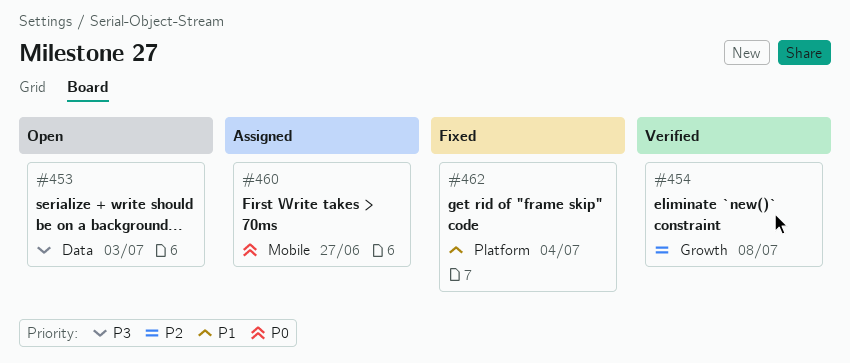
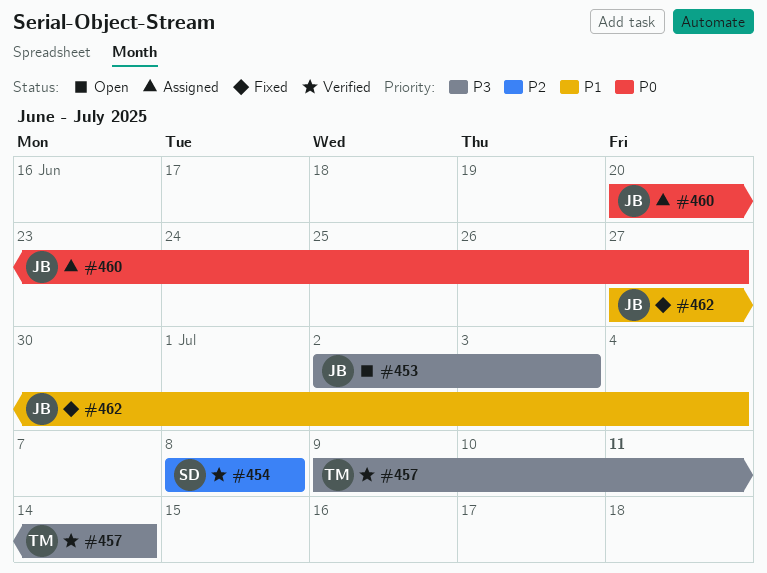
#457: none -> present

